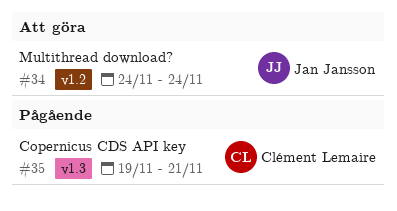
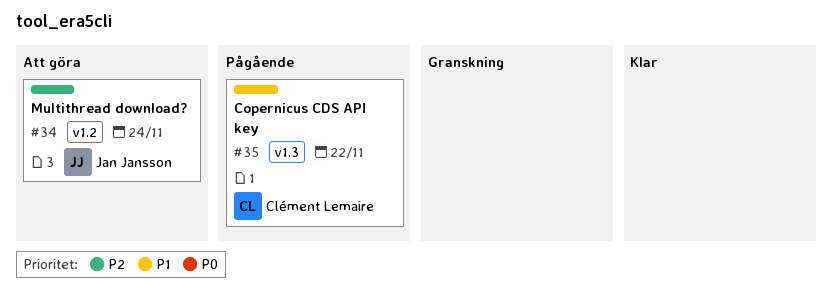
#35, due: Nov 21 -> Nov 22

